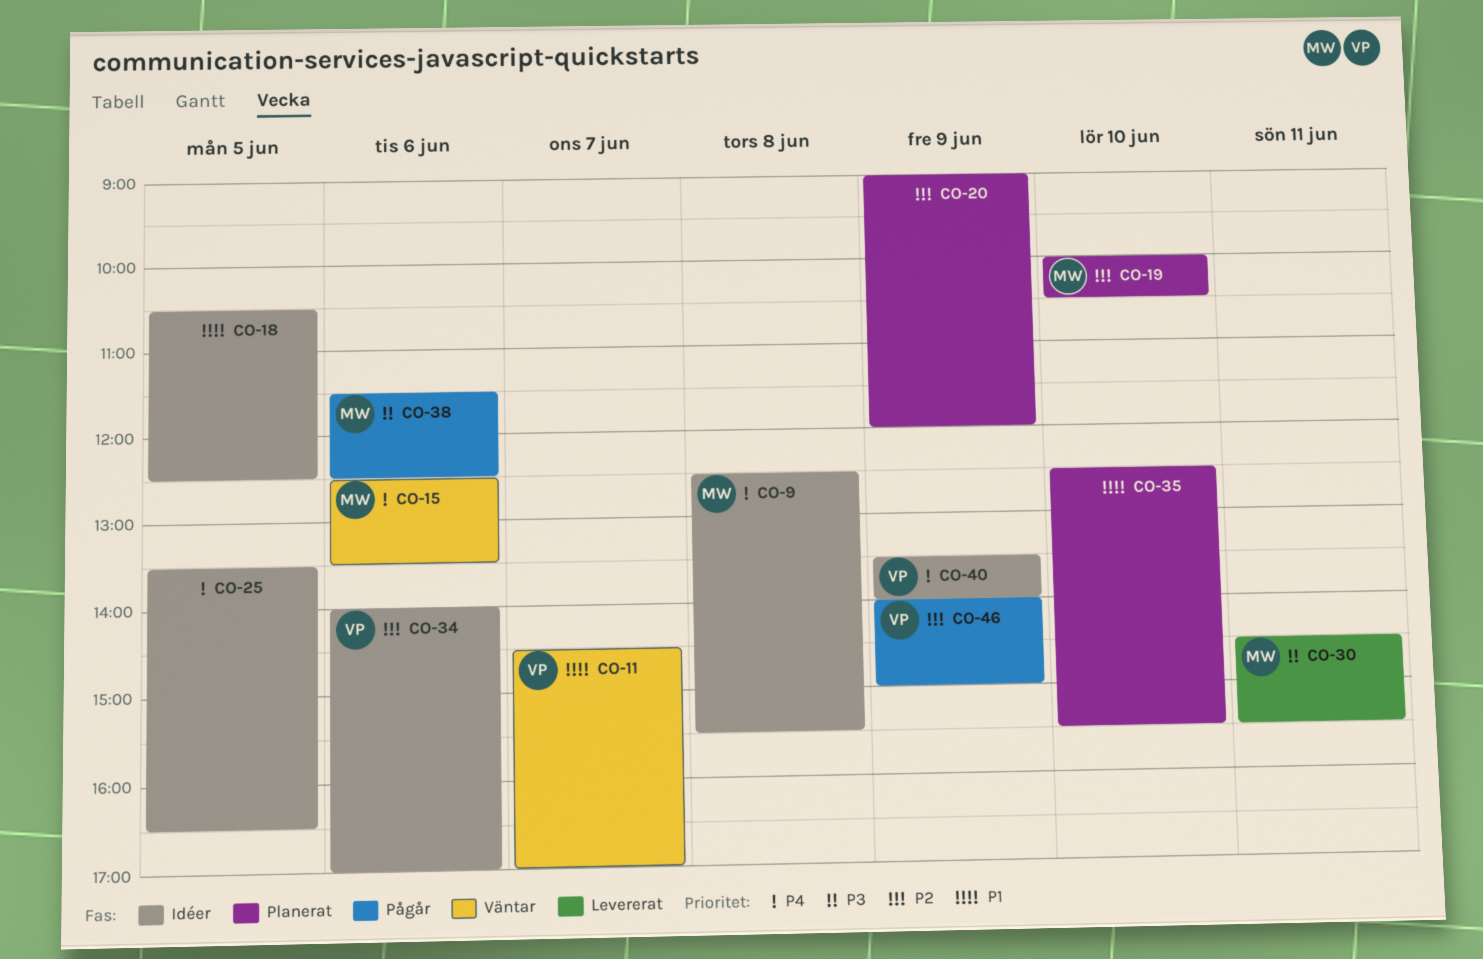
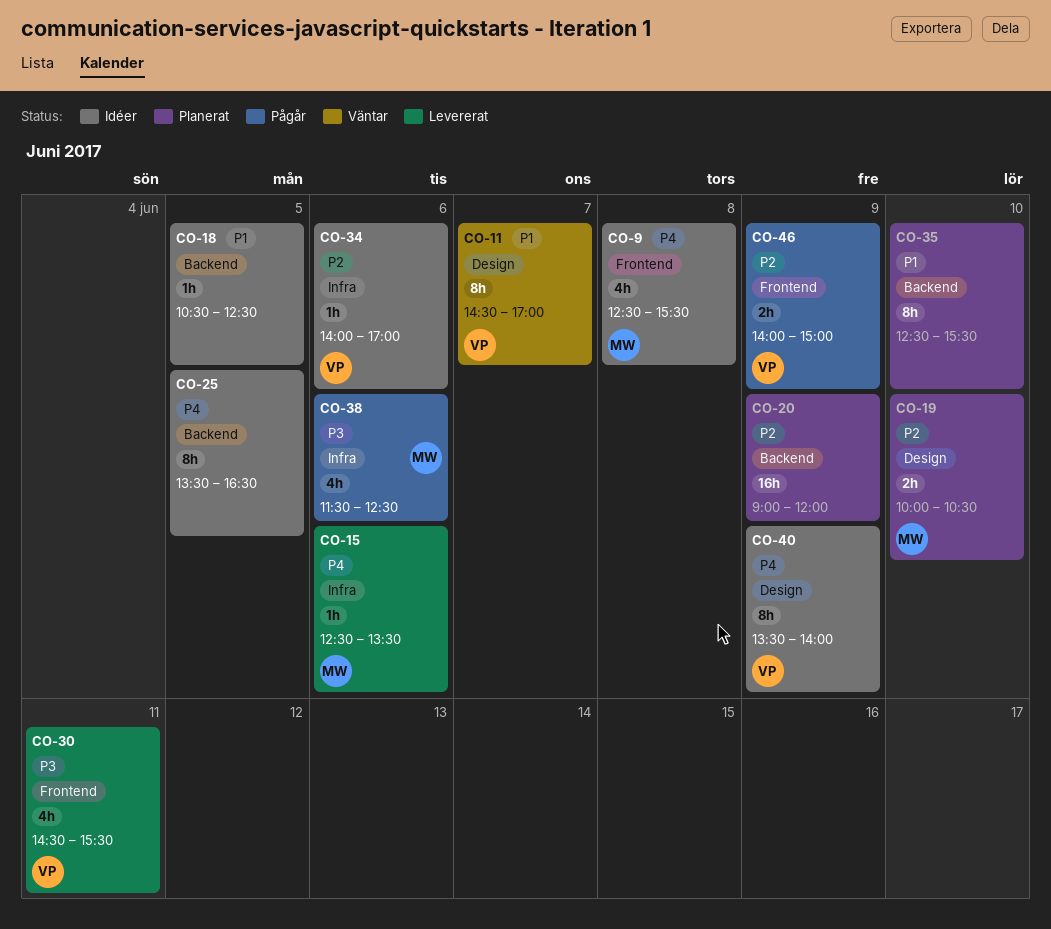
CO-15, status: Väntar -> Levererat
CO-30, owner: MW -> VP

